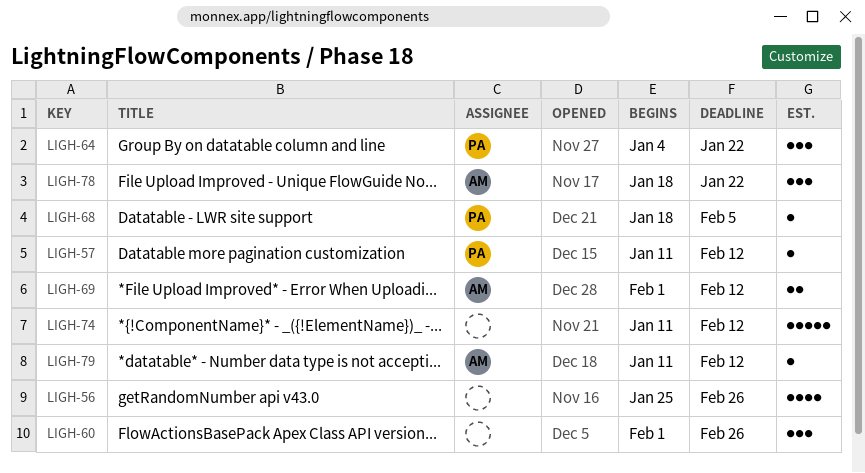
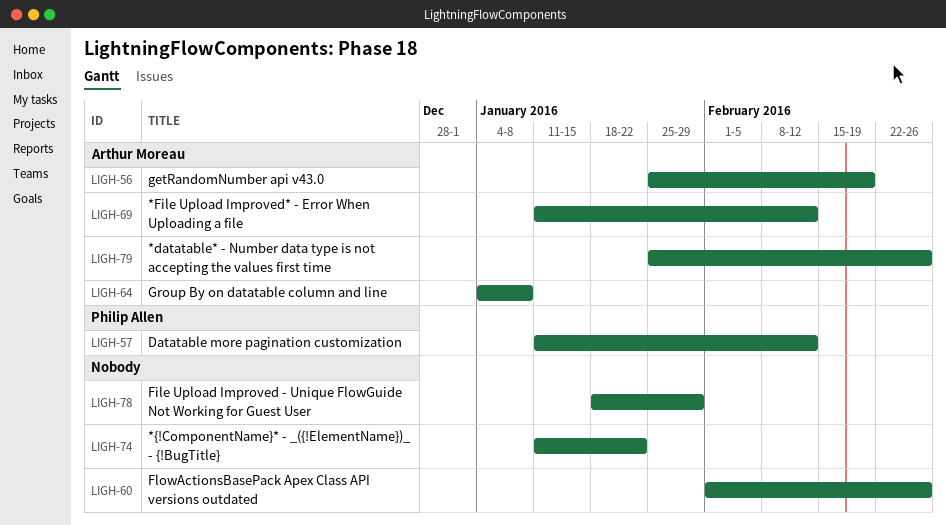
LIGH-56, owner: none -> Arthur Moreau
LIGH-56, due: Feb 26 -> Feb 19
LIGH-64, owner: Philip Allen -> Arthur Moreau
LIGH-64, due: Jan 22 -> Jan 8
LIGH-68: present -> none
LIGH-69, start: Feb 1 -> Jan 11
LIGH-74, due: Feb 12 -> Jan 22
LIGH-78, owner: Arthur Moreau -> none
LIGH-78, due: Jan 22 -> Jan 29
LIGH-79, start: Jan 11 -> Jan 25
LIGH-79, due: Feb 12 -> Feb 26

